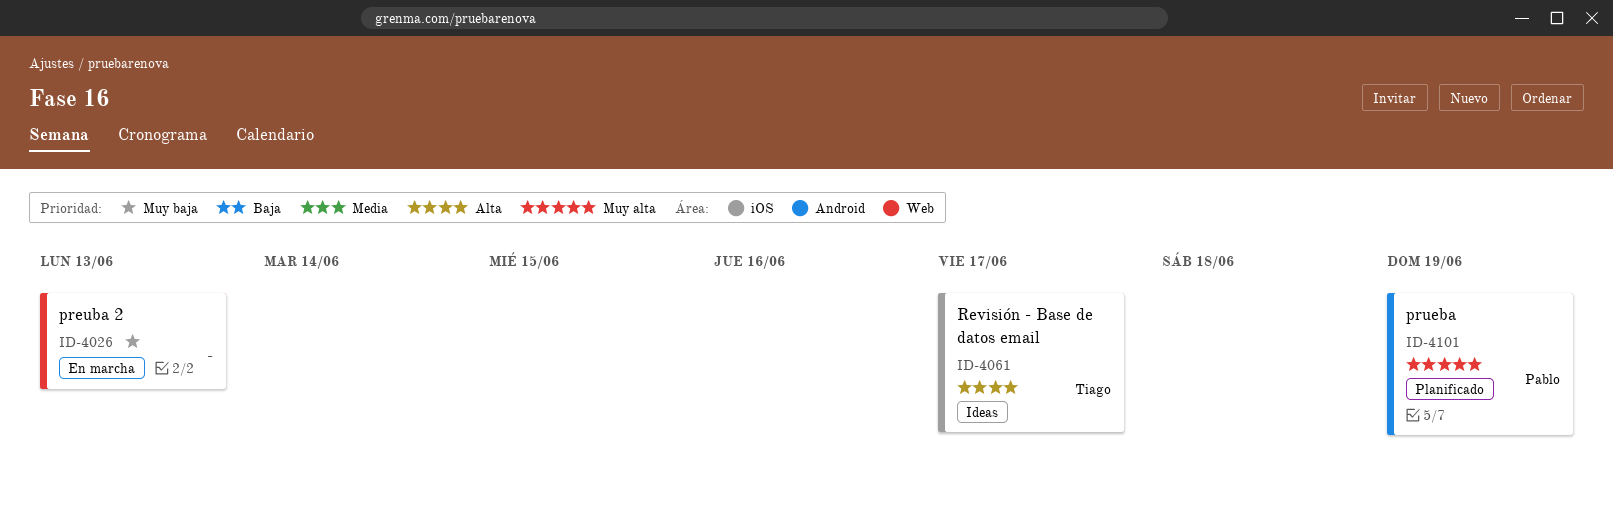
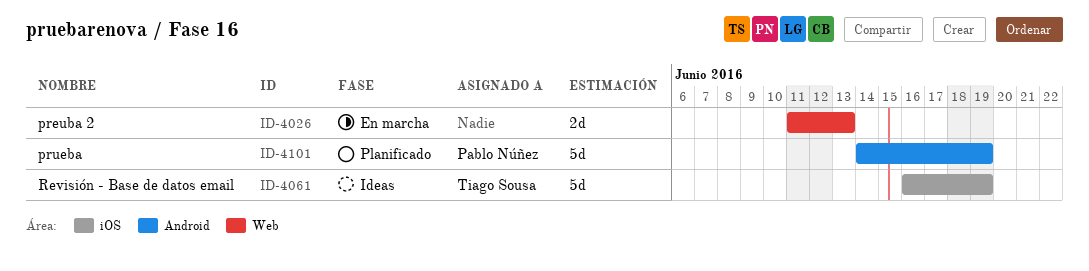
ID-4061, due: Jun 17 -> Jun 19

